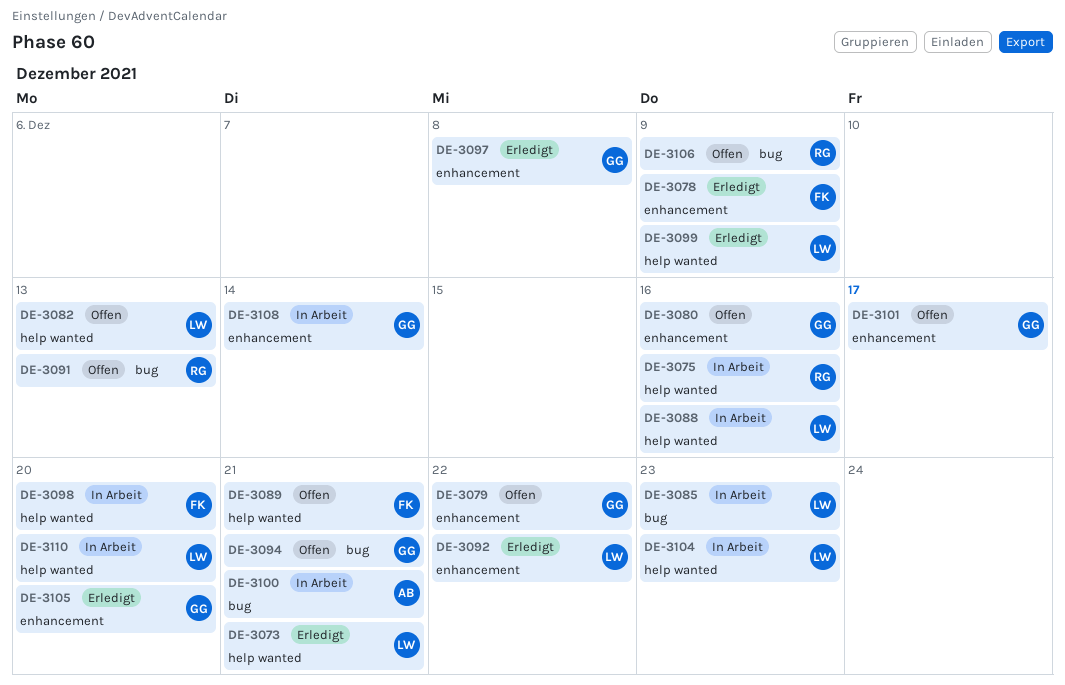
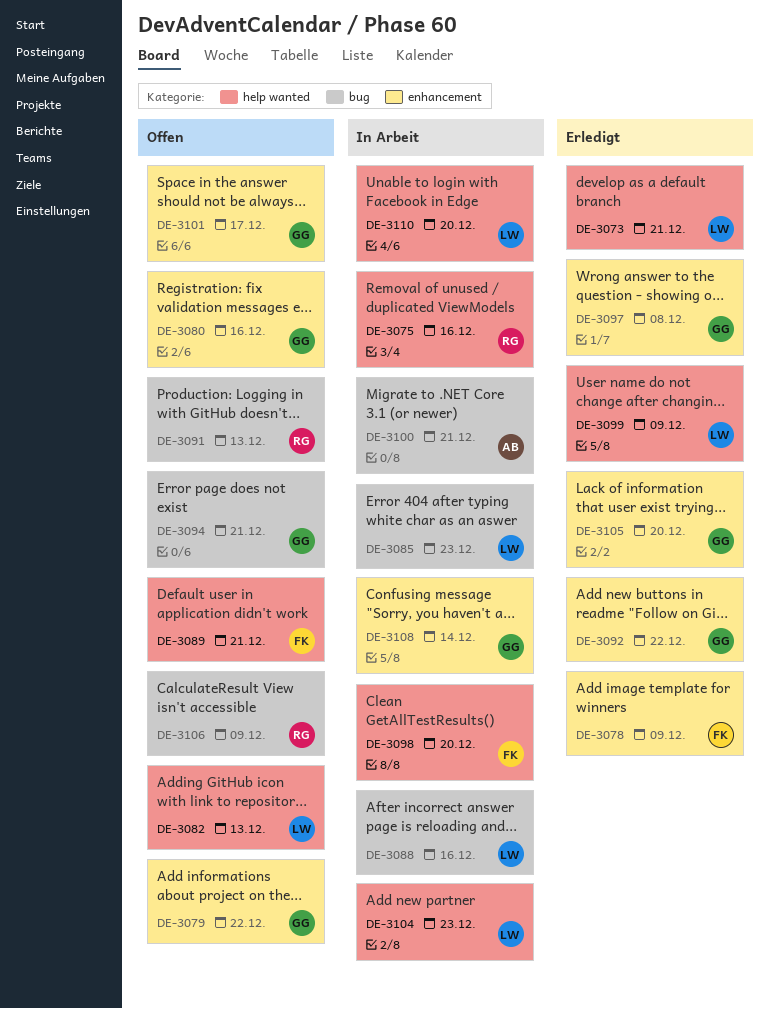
DE-3088, label: help wanted -> bug
DE-3092, owner: LW -> GG

